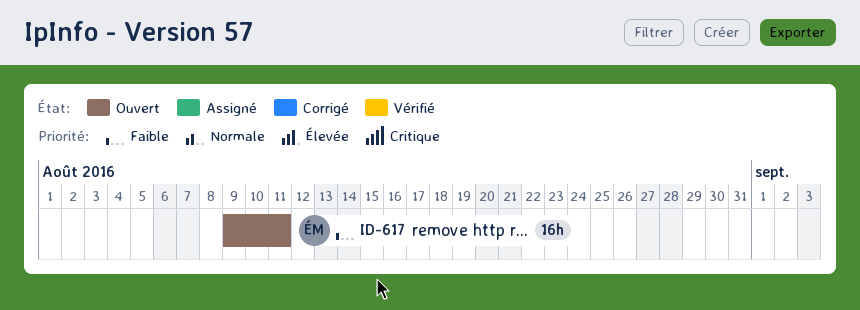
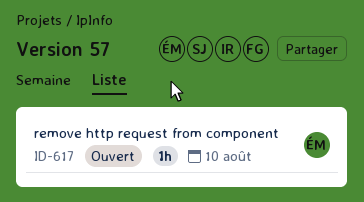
ID-617, estimate: 16h -> 1h
ID-617, due: Aug 11 -> Aug 10

